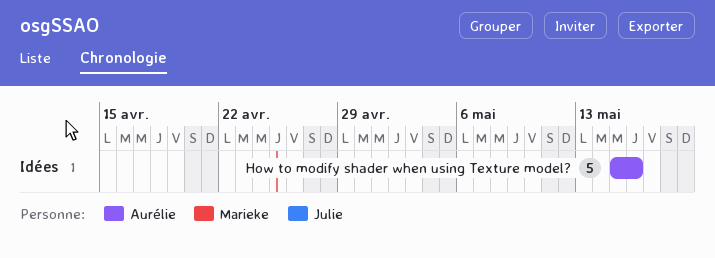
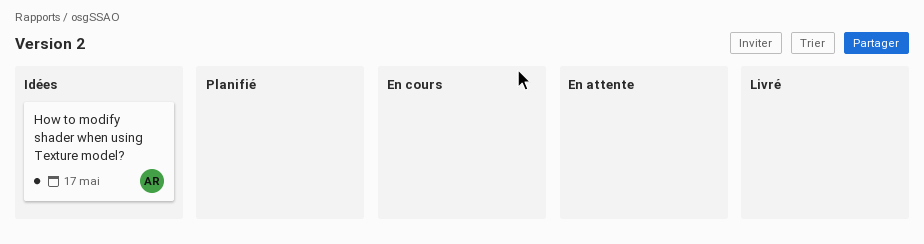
How to modify shader when using Texture model?, estimate: 5 -> 1
How to modify shader when using Texture model?, due: May 16 -> May 17

